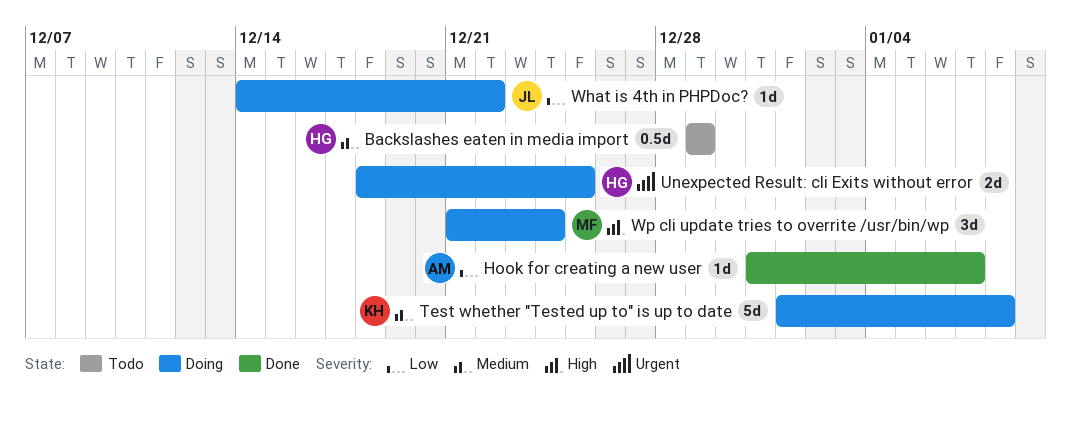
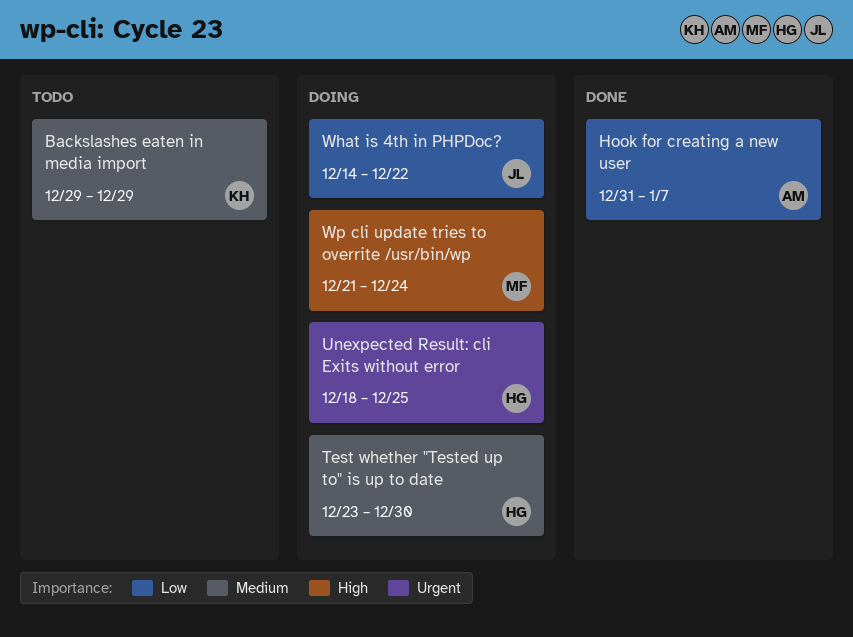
Backslashes eaten in media import, owner: HG -> KH
Test whether "Tested up to" is up to date, owner: KH -> HG
Test whether "Tested up to" is up to date, start: Jan 1 -> Dec 23
Test whether "Tested up to" is up to date, due: Jan 8 -> Dec 30

